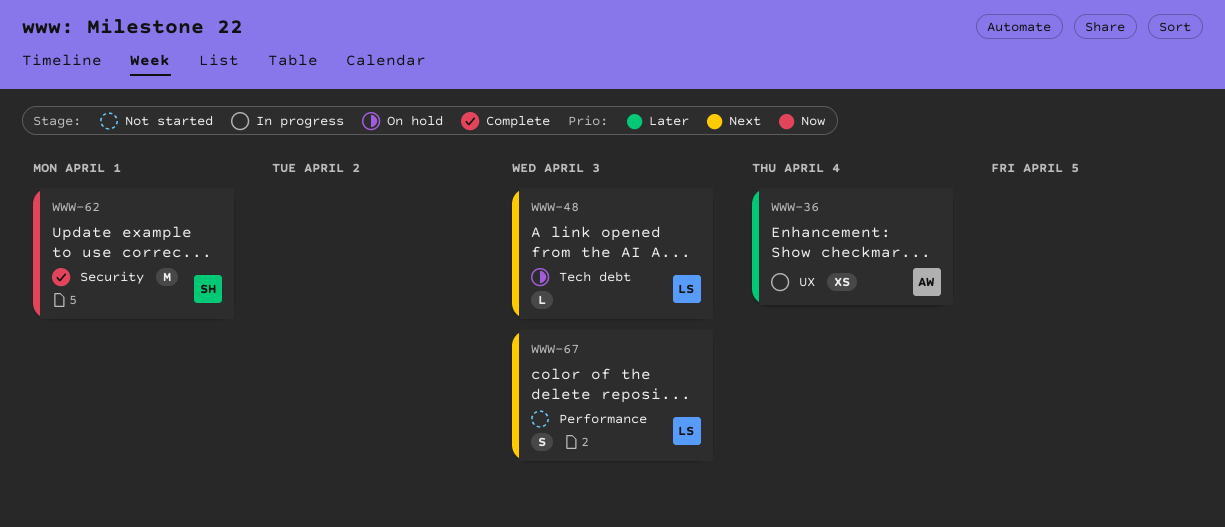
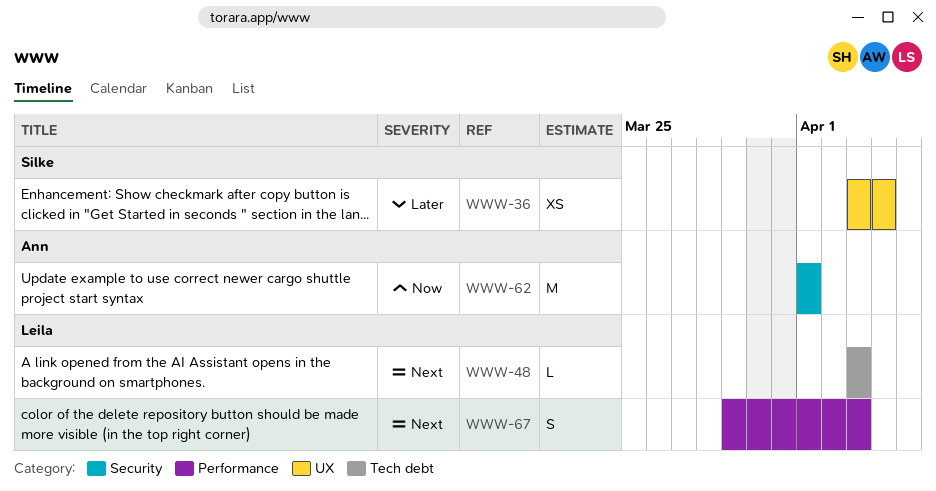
WWW-36, owner: Ann -> Silke
WWW-62, owner: Silke -> Ann

